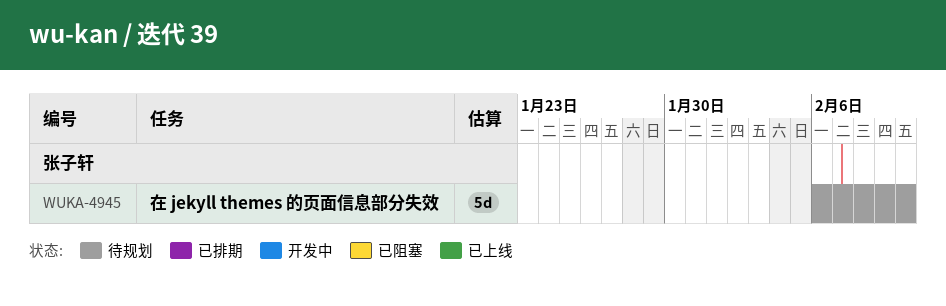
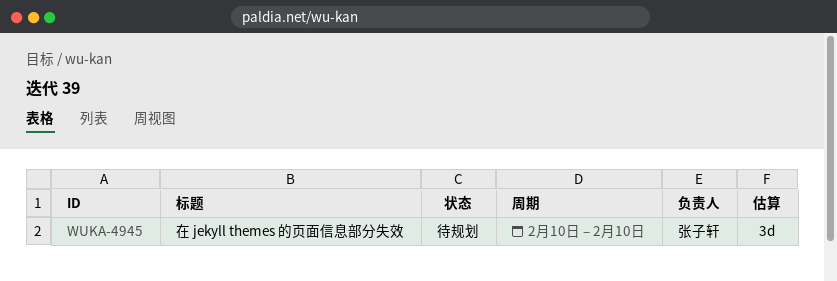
WUKA-4945, estimate: 5d -> 3d
WUKA-4945, start: Feb 6 -> Feb 10

